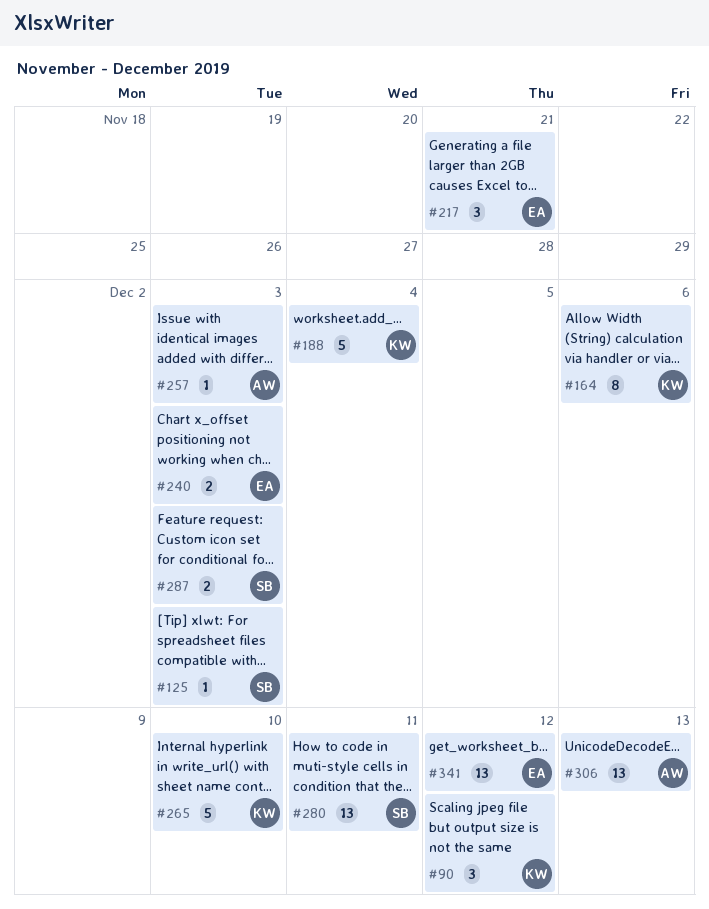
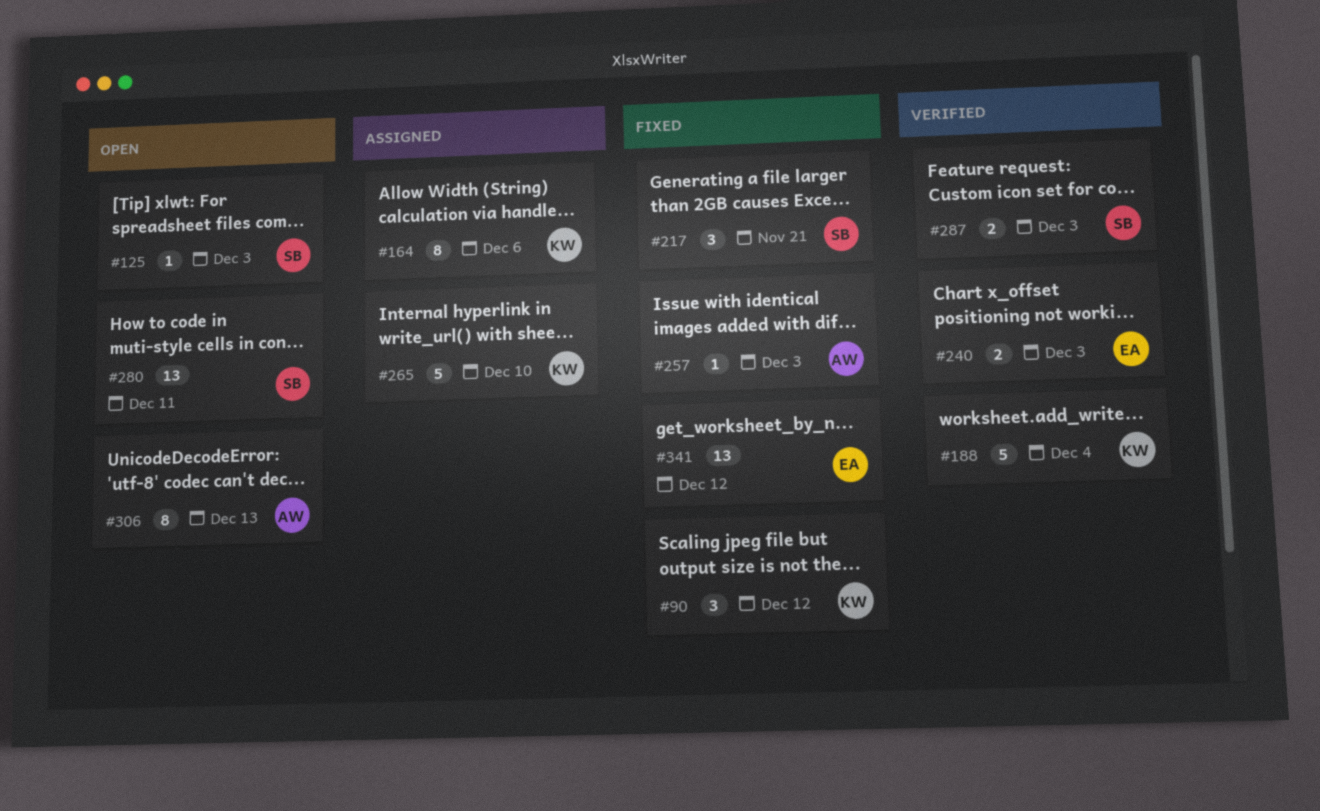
#217, owner: EA -> SB
#306, estimate: 13 -> 8

